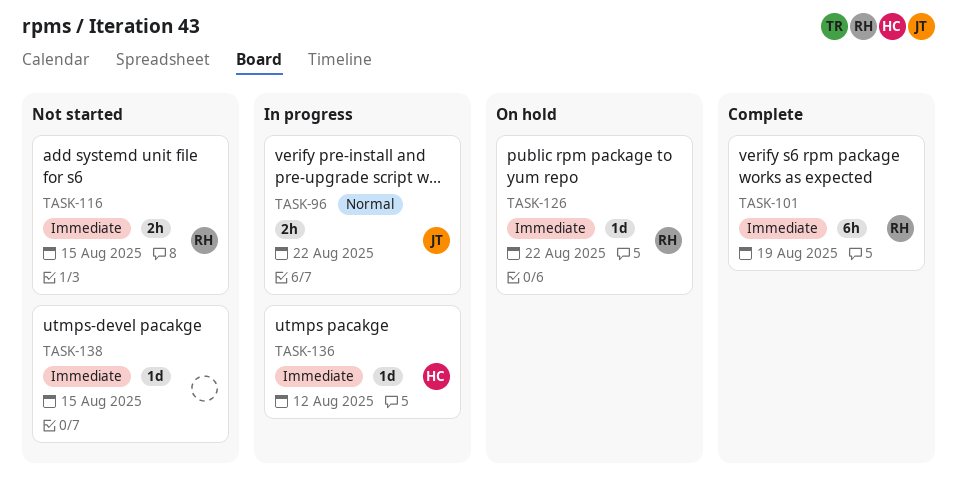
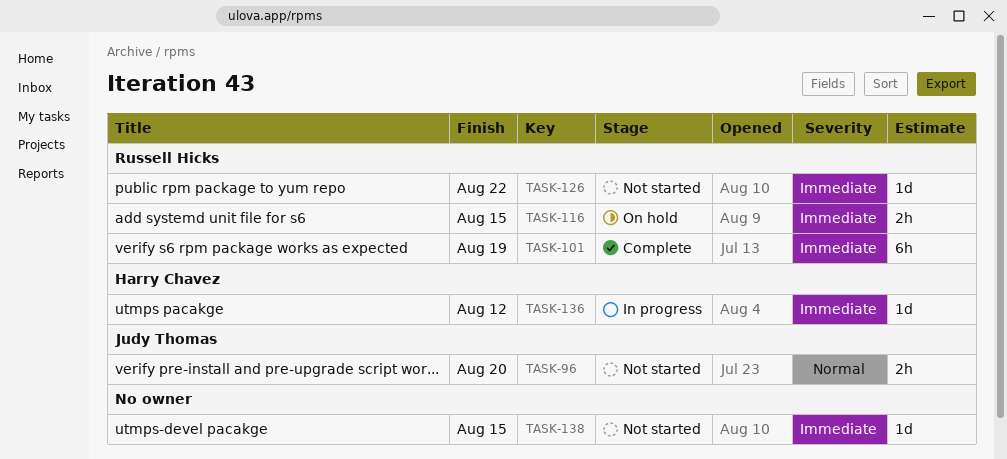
TASK-96, status: In progress -> Not started
TASK-96, due: Aug 22 -> Aug 20
TASK-116, status: Not started -> On hold
TASK-126, status: On hold -> Not started

